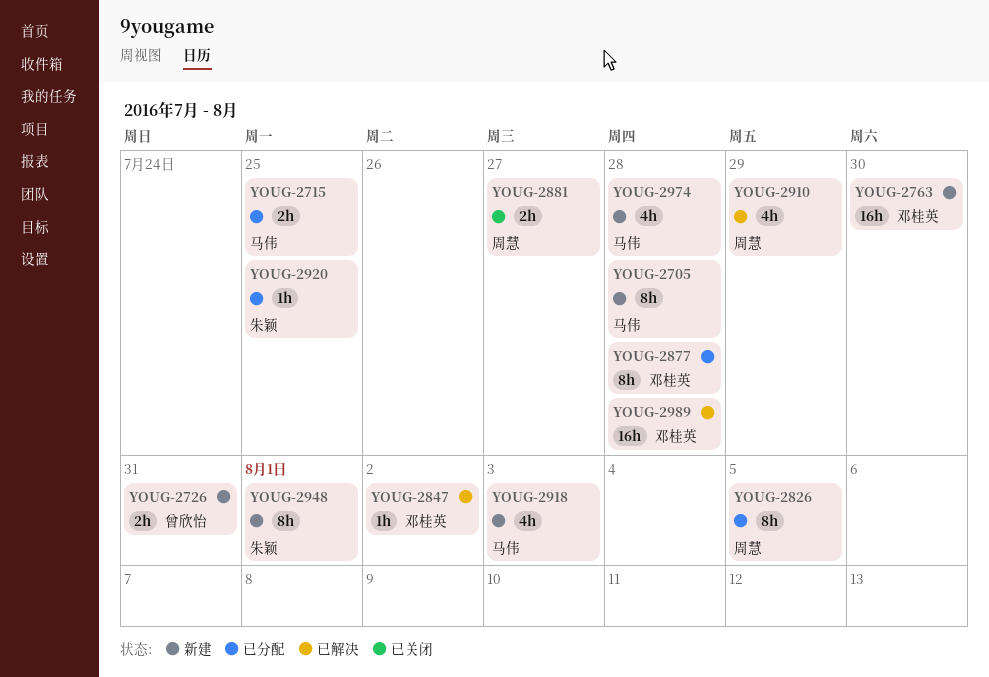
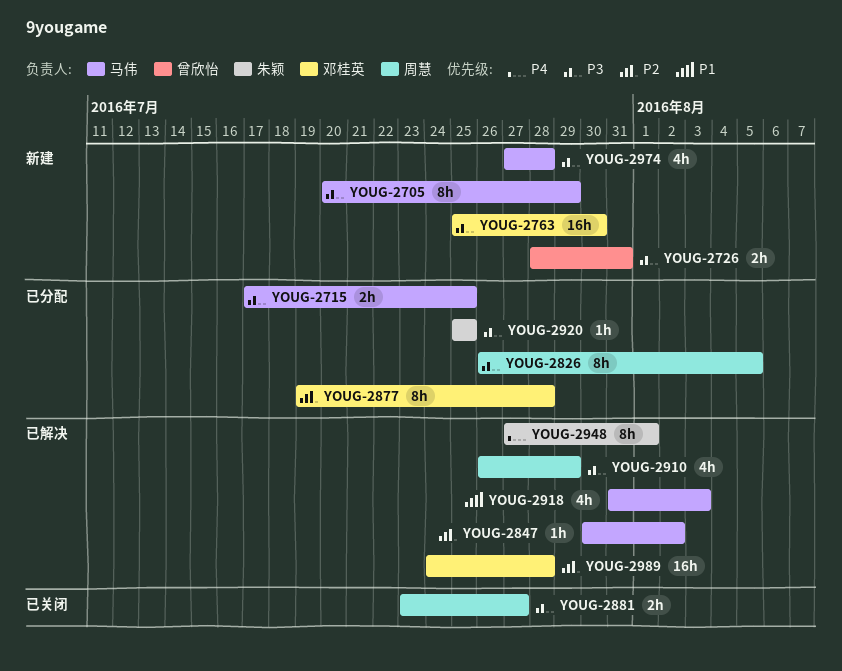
YOUG-2705, due: Jul 28 -> Jul 29
YOUG-2847, owner: 邓桂英 -> 马伟
YOUG-2918, status: 新建 -> 已解决
YOUG-2948, status: 新建 -> 已解决

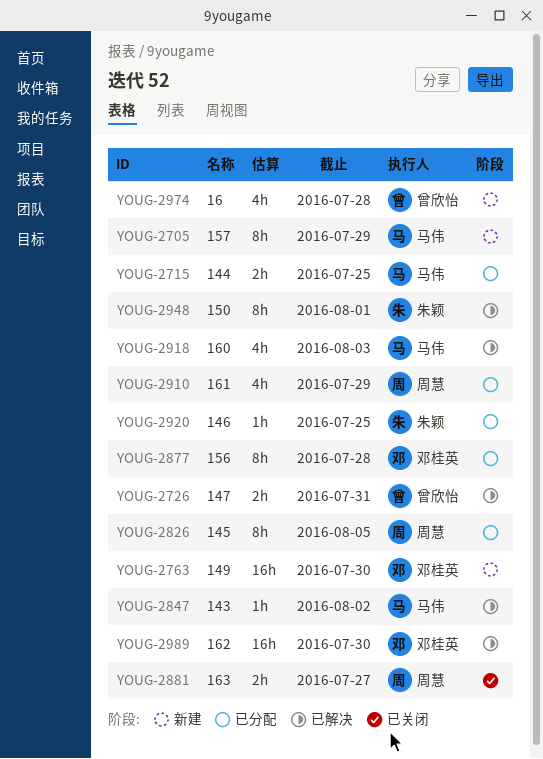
YOUG-2726, status: 新建 -> 已解决
YOUG-2910, status: 已解决 -> 已分配
YOUG-2974, owner: 马伟 -> 曾欣怡
YOUG-2989, due: Jul 28 -> Jul 30

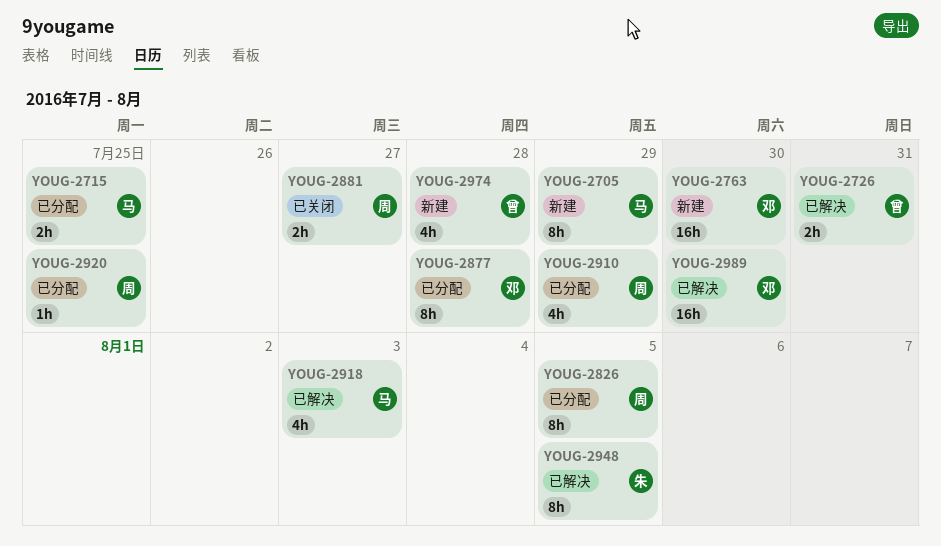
YOUG-2847: present -> none
YOUG-2920, owner: 朱颖 -> 周慧
YOUG-2948, due: Aug 1 -> Aug 5

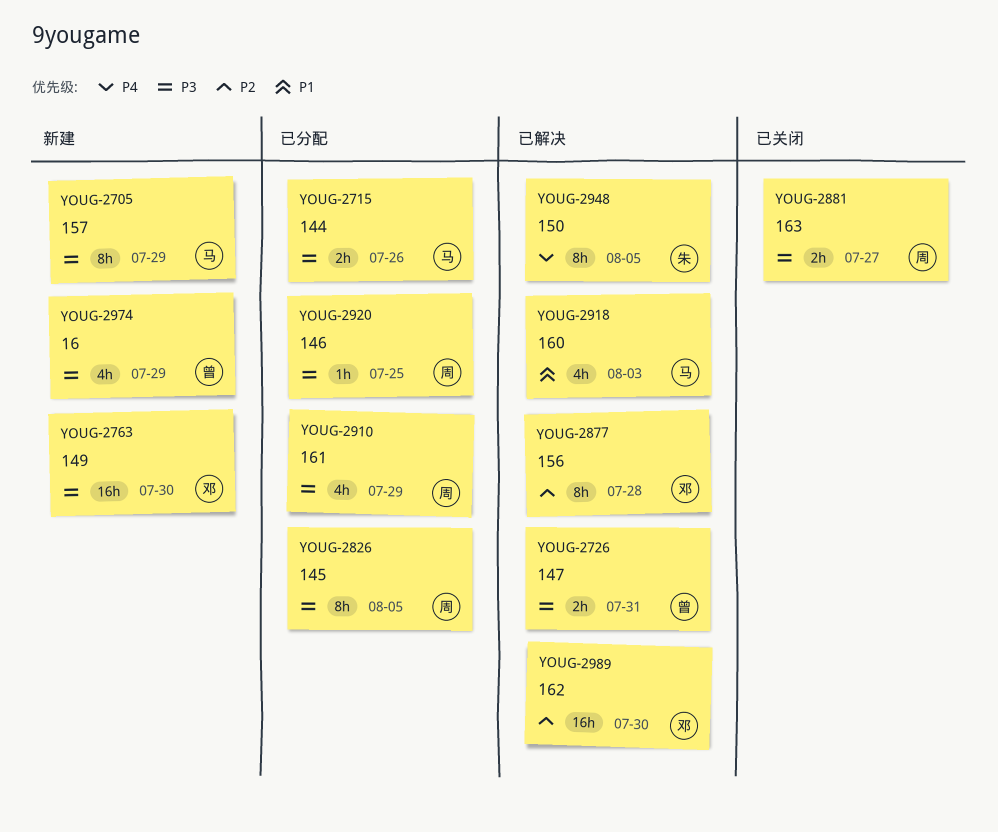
YOUG-2715, due: Jul 25 -> Jul 26
YOUG-2877, status: 已分配 -> 已解决
YOUG-2974, due: Jul 28 -> Jul 29

